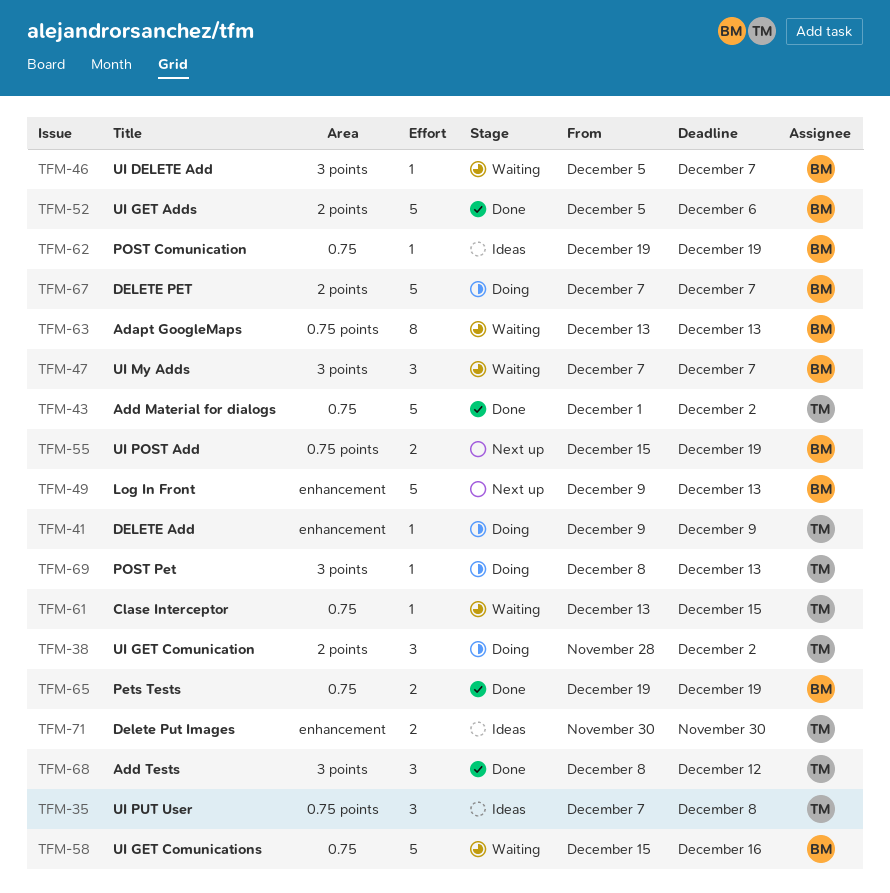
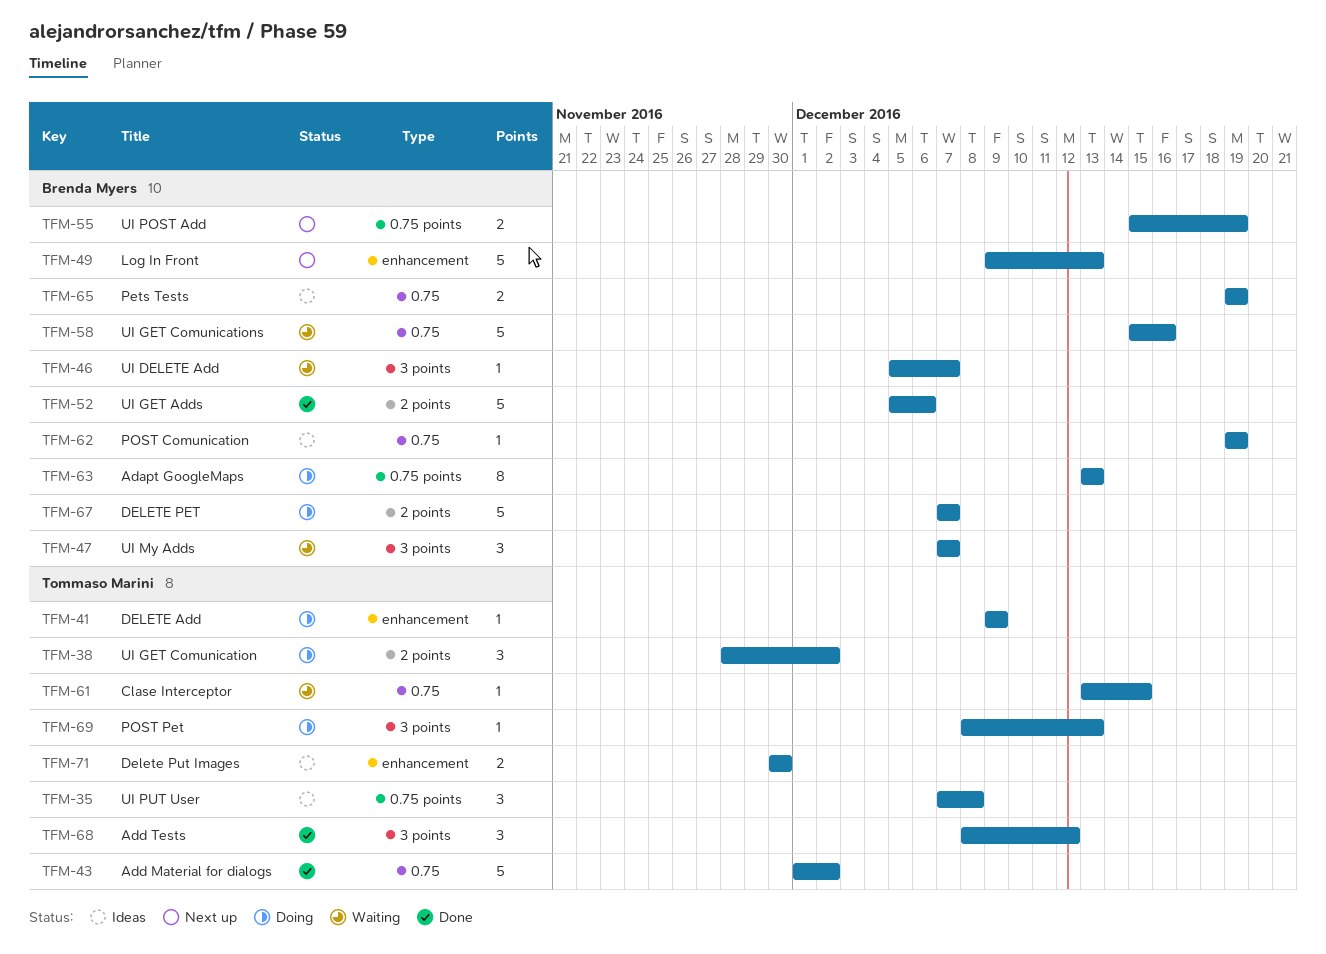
TFM-63, status: Waiting -> Doing
TFM-65, status: Done -> Ideas

